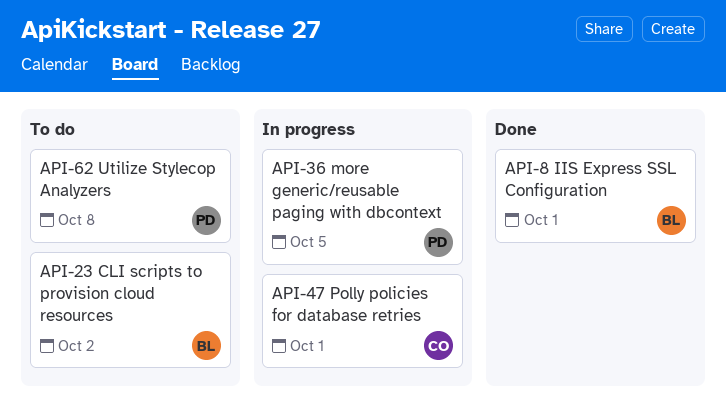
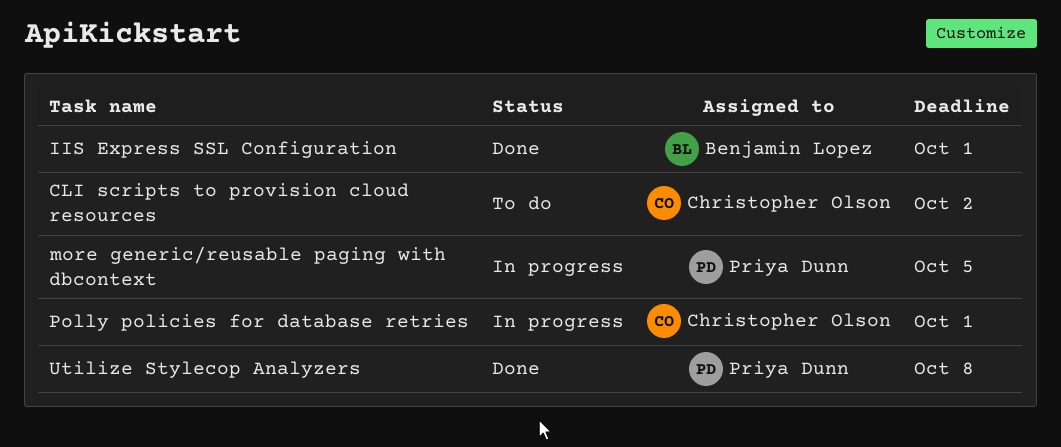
CLI scripts to provision cloud resources, owner: Benjamin Lopez -> Christopher Olson
Utilize Stylecop Analyzers, status: To do -> Done

